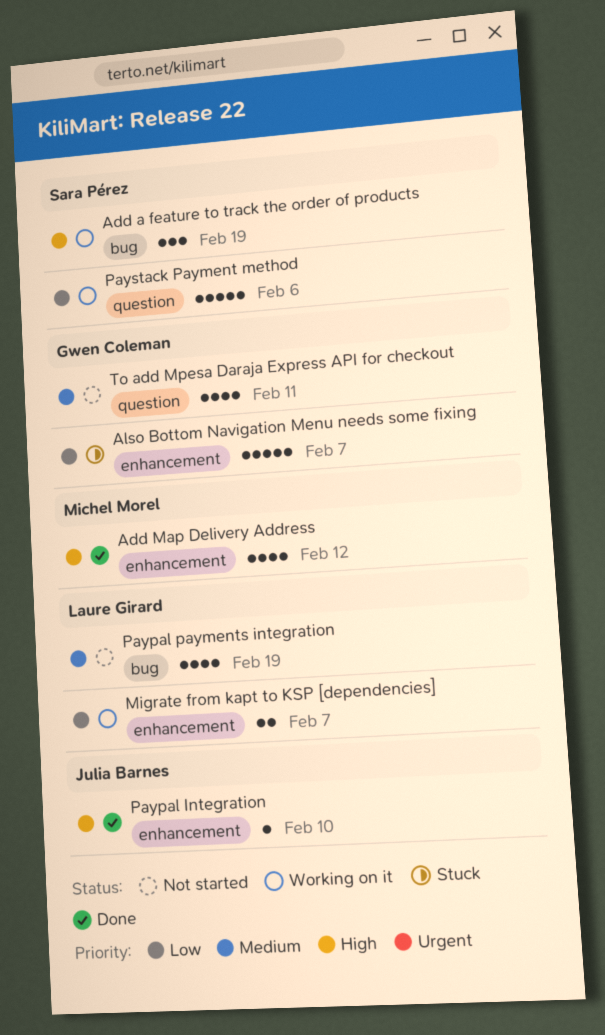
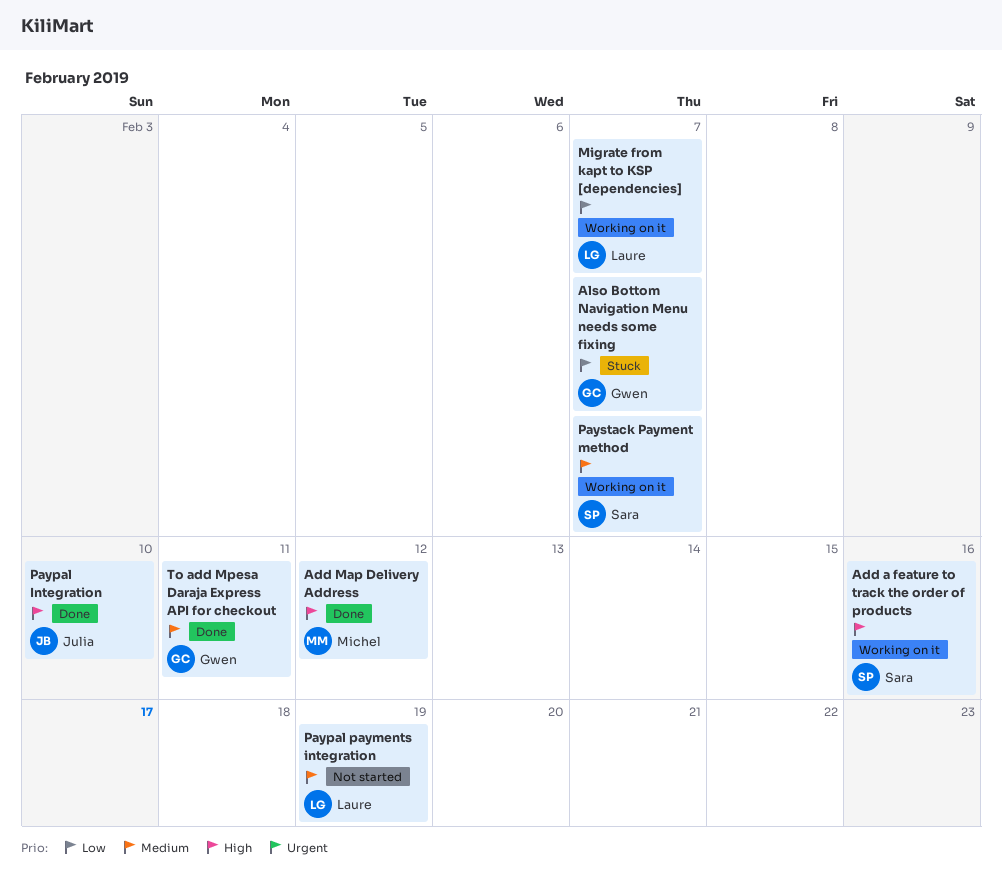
Add a feature to track the order of products, due: Feb 19 -> Feb 16
Paystack Payment method, priority: Low -> Medium
Paystack Payment method, due: Feb 6 -> Feb 7
To add Mpesa Daraja Express API for checkout, status: Not started -> Done

